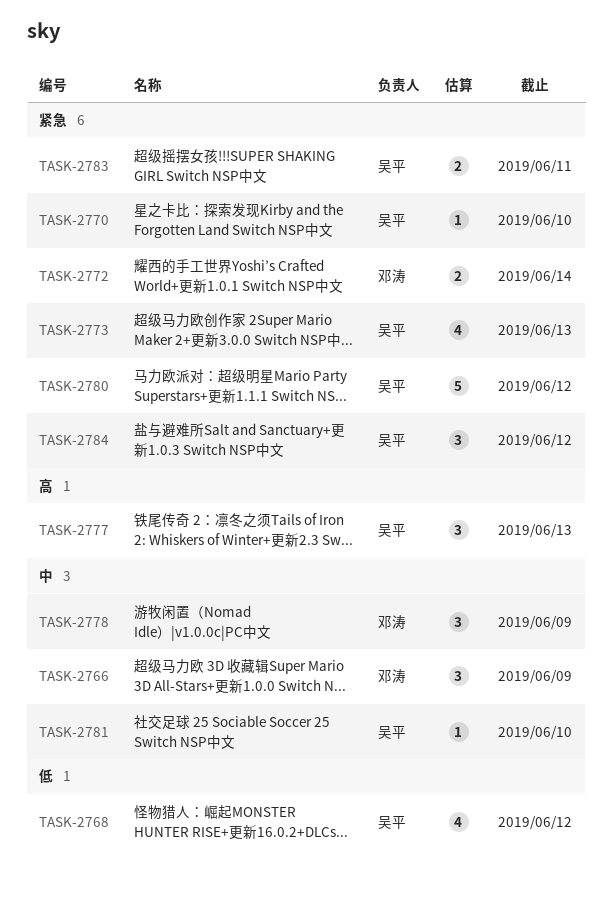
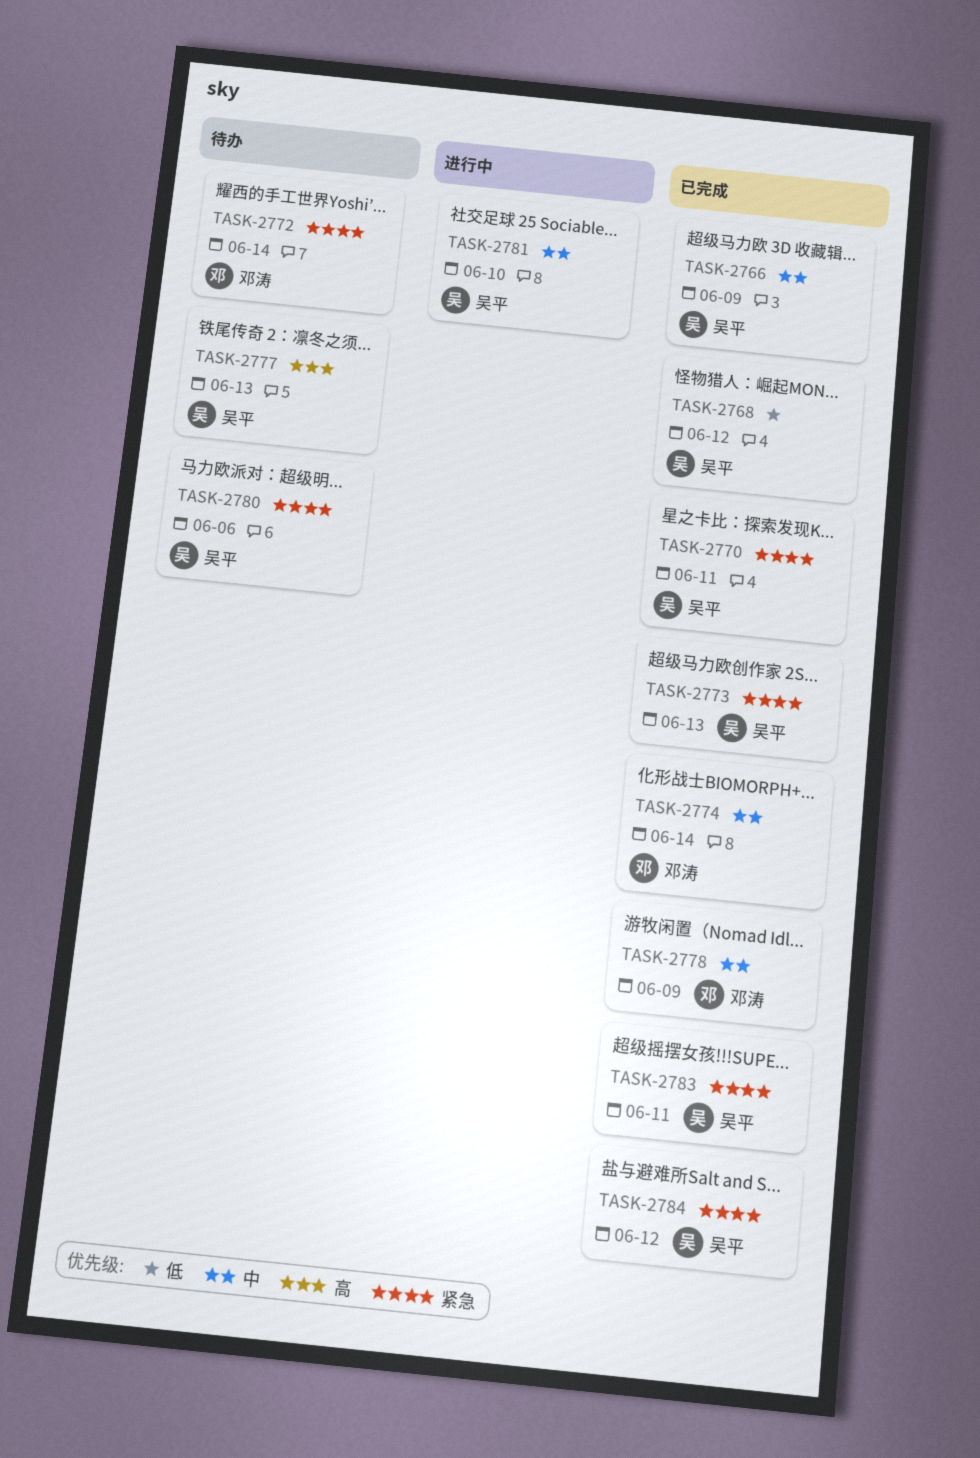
TASK-2766, owner: 邓涛 -> 吴平
TASK-2770, due: Jun 10 -> Jun 11
TASK-2774: none -> present
TASK-2780, due: Jun 12 -> Jun 6

